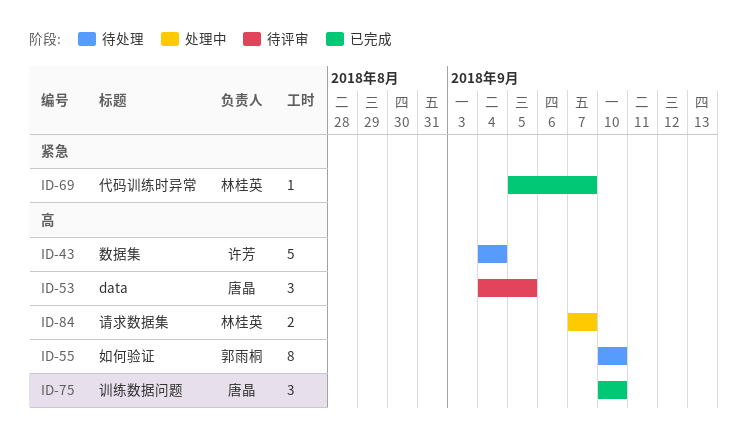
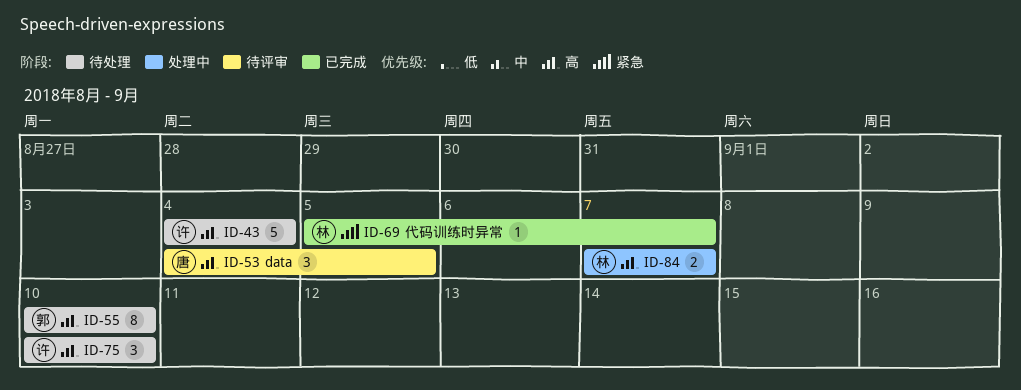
ID-75, status: 已完成 -> 待处理
ID-75, owner: 唐晶 -> 许芳

